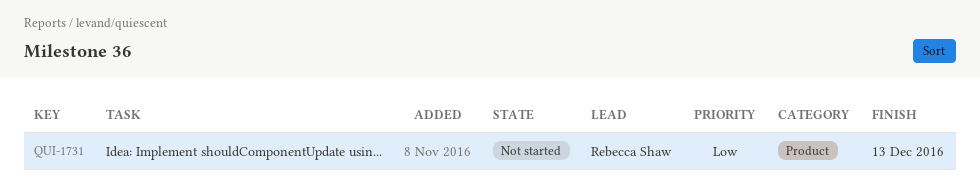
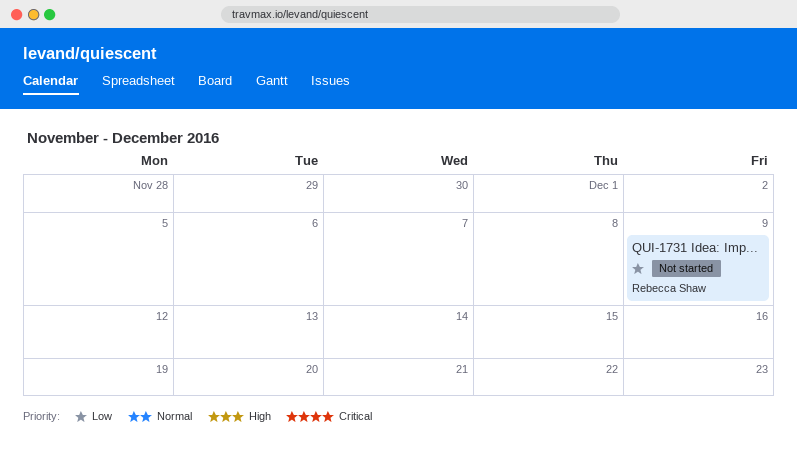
QUI-1731, due: Dec 13 -> Dec 9

